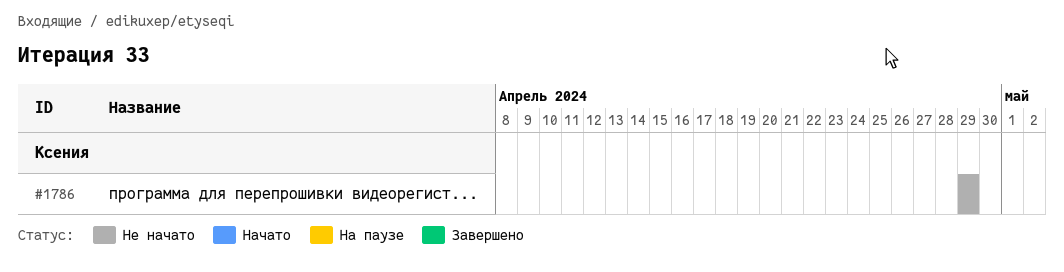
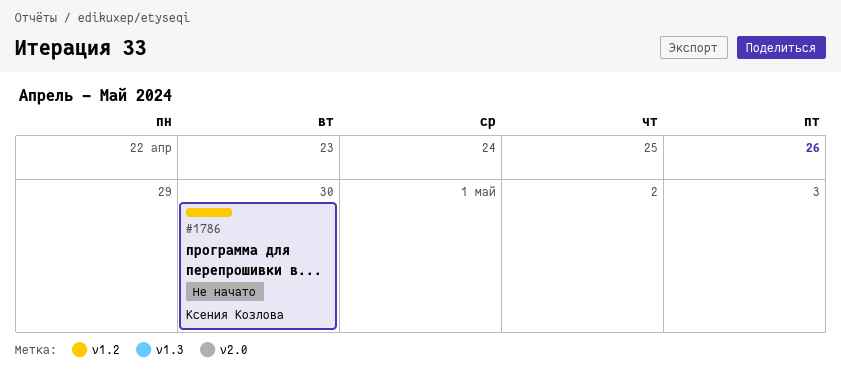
#1786, due: Apr 29 -> Apr 30

